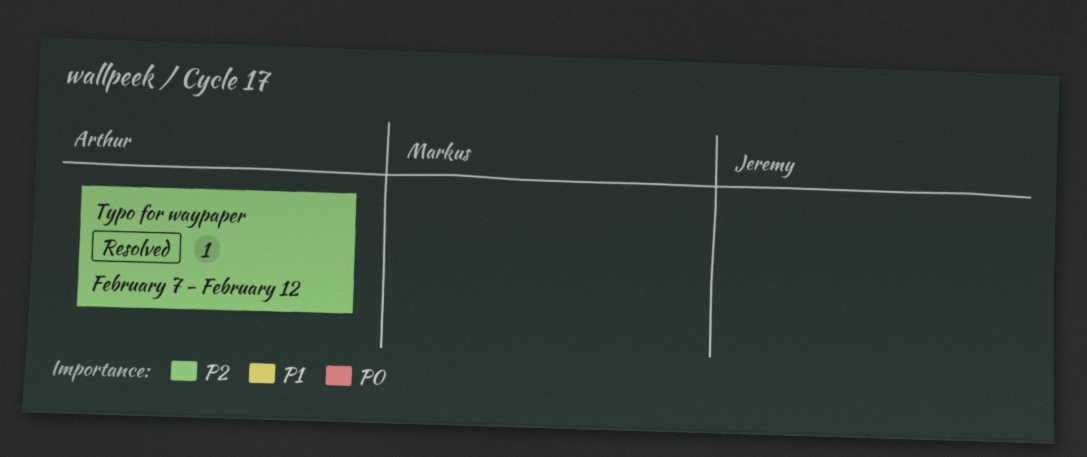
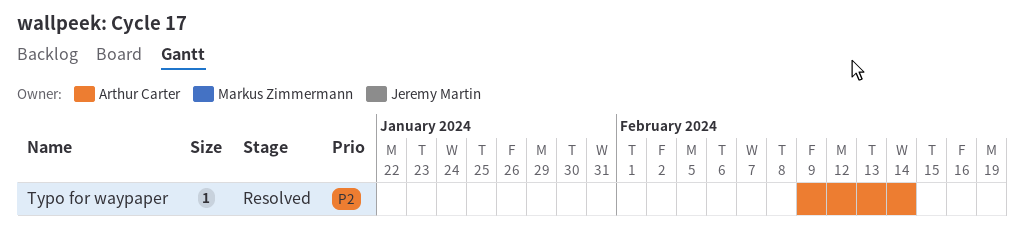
Typo for waypaper, start: Feb 7 -> Feb 9
Typo for waypaper, due: Feb 12 -> Feb 14

